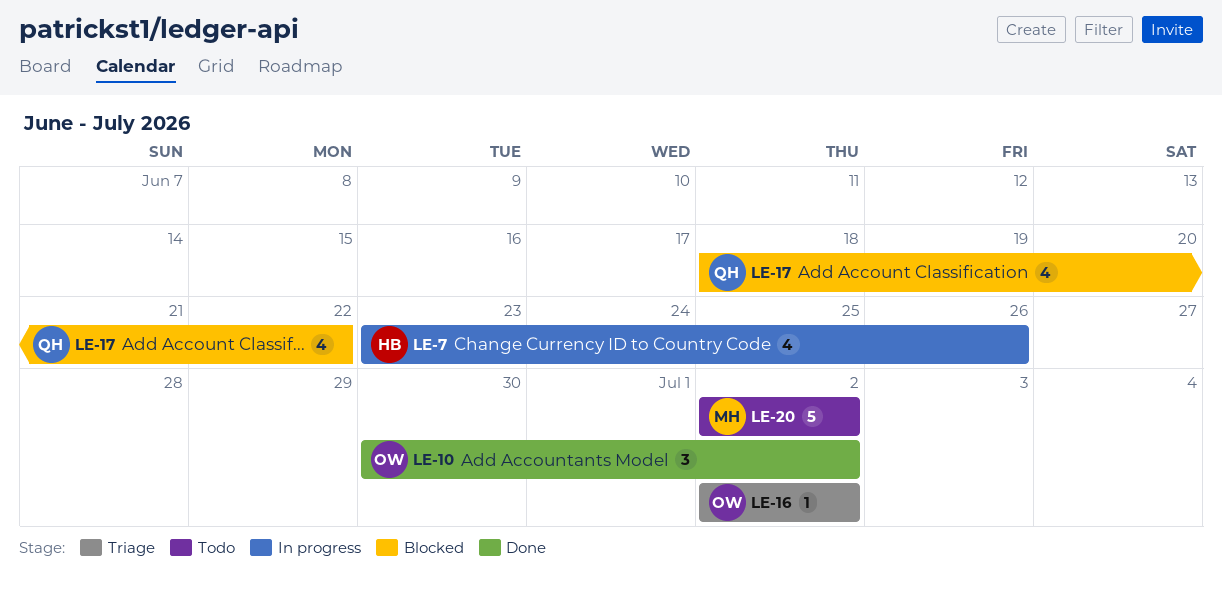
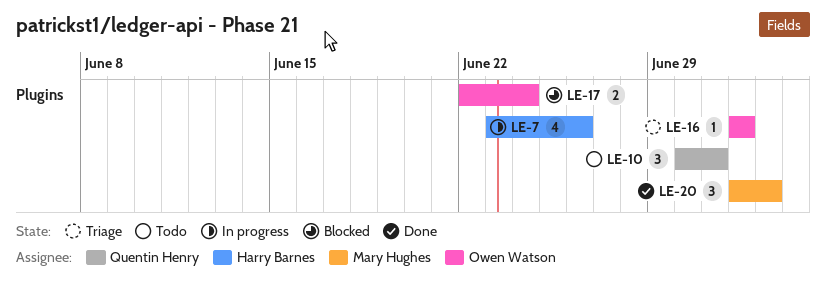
LE-10, status: Done -> Todo
LE-10, owner: Owen Watson -> Quentin Henry
LE-10, due: Jul 2 -> Jul 1
LE-17, owner: Quentin Henry -> Owen Watson
LE-17, estimate: 4 -> 2
LE-17, start: Jun 18 -> Jun 22
LE-17, due: Jun 22 -> Jun 24
LE-20, status: Todo -> Done
LE-20, estimate: 5 -> 3
LE-20, due: Jul 2 -> Jul 3

